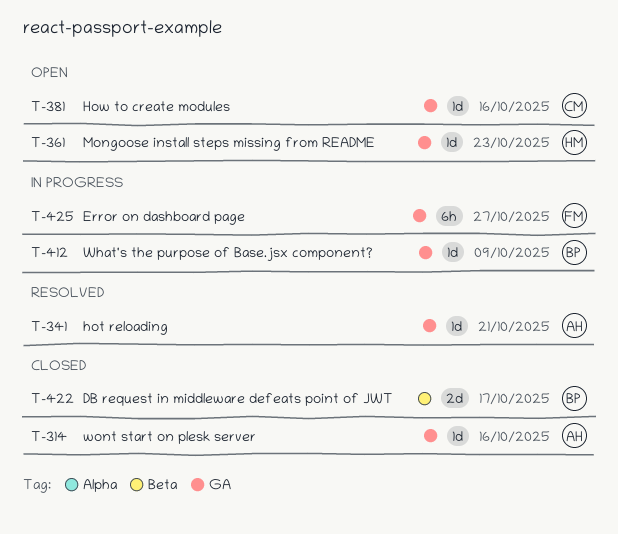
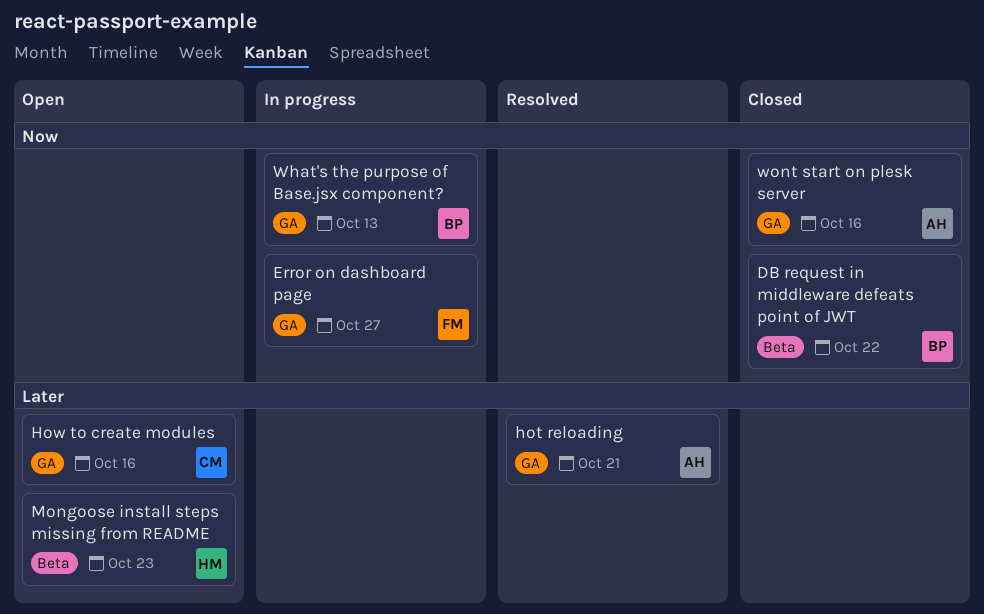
DB request in middleware defeats point of JWT, due: Oct 17 -> Oct 22
Mongoose install steps missing from README, label: GA -> Beta
What's the purpose of Base.jsx component?, due: Oct 9 -> Oct 13

